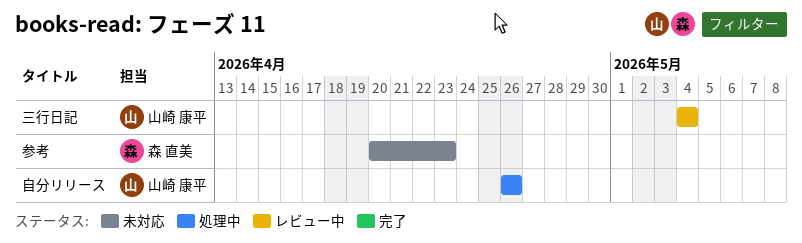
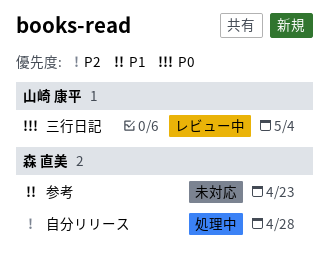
自分リリース, owner: 山崎 康平 -> 森 直美
自分リリース, due: Apr 26 -> Apr 28

